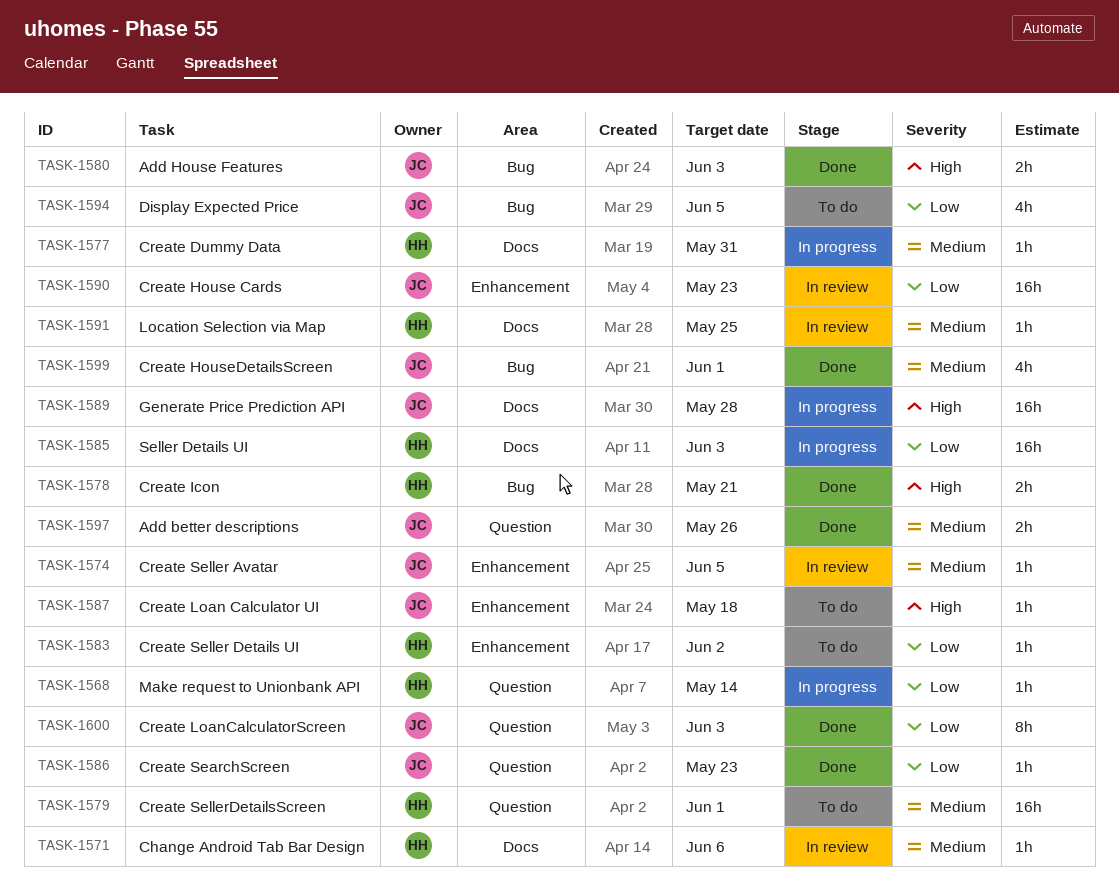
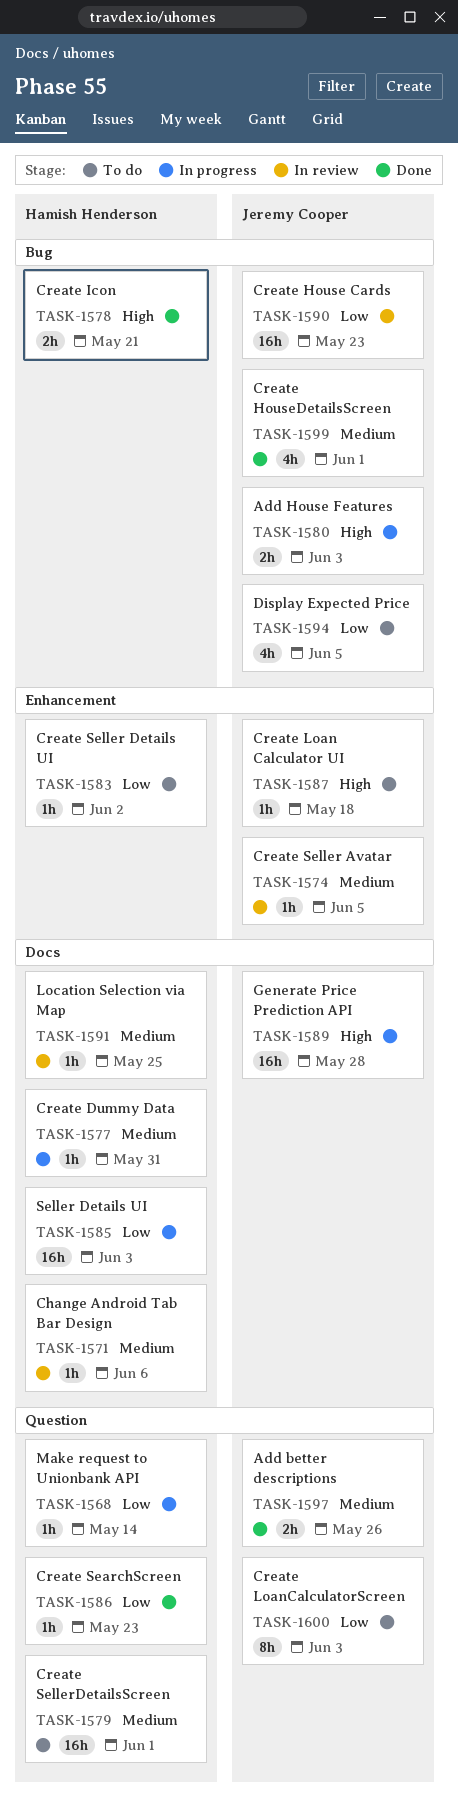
TASK-1580, status: Done -> In progress
TASK-1586, owner: Jeremy Cooper -> Hamish Henderson
TASK-1590, label: Enhancement -> Bug
TASK-1600, status: Done -> To do

